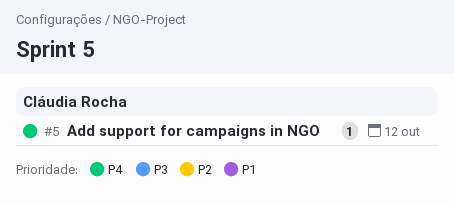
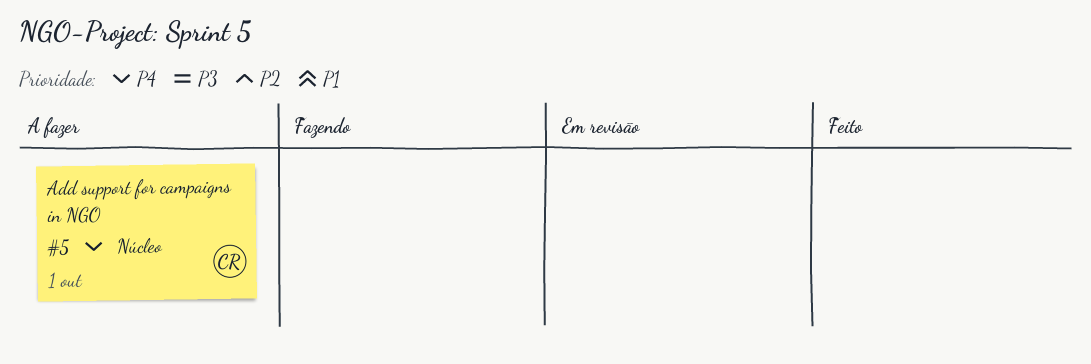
#5, due: Oct 12 -> Oct 1

